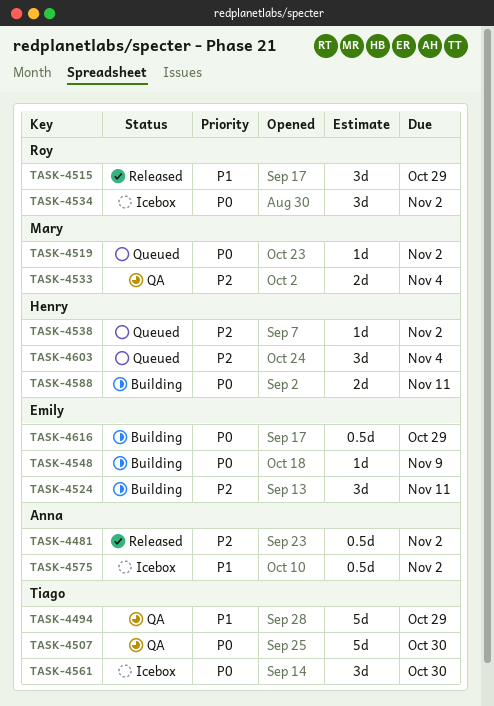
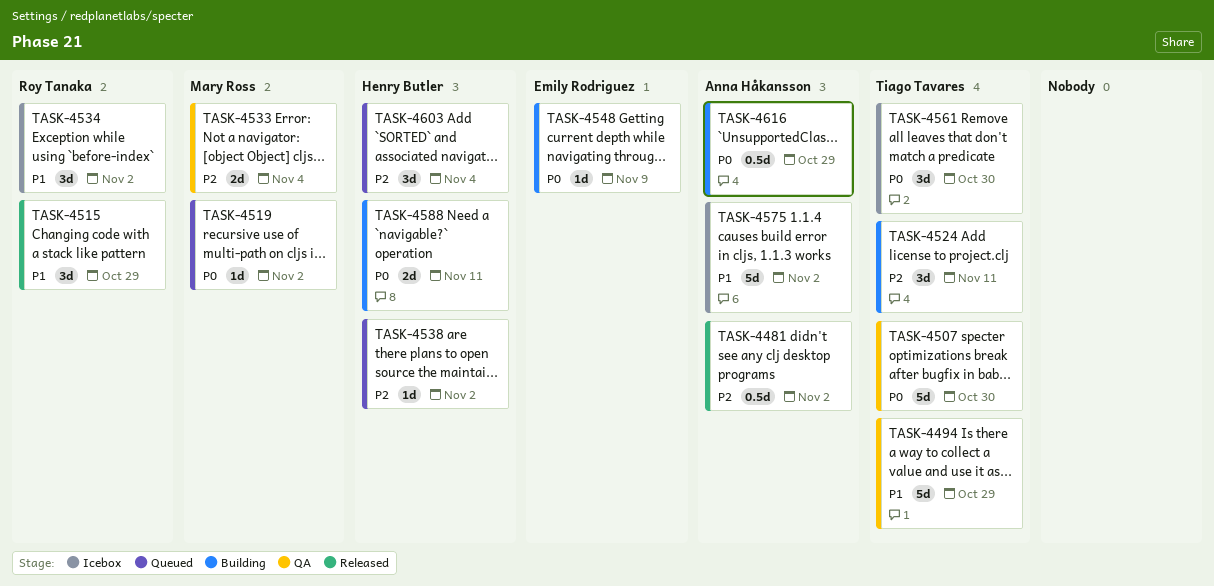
TASK-4524, owner: Emily Rodriguez -> Tiago Tavares
TASK-4534, priority: P0 -> P1
TASK-4575, estimate: 0.5d -> 5d
TASK-4616, owner: Emily Rodriguez -> Anna Håkansson

